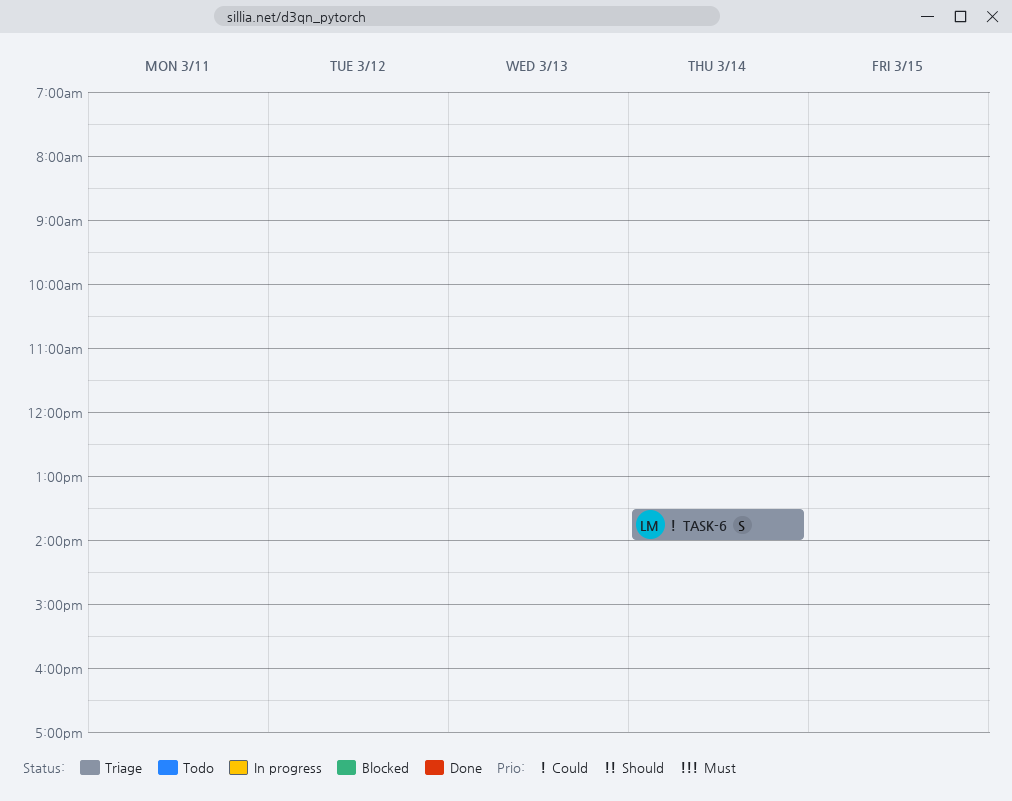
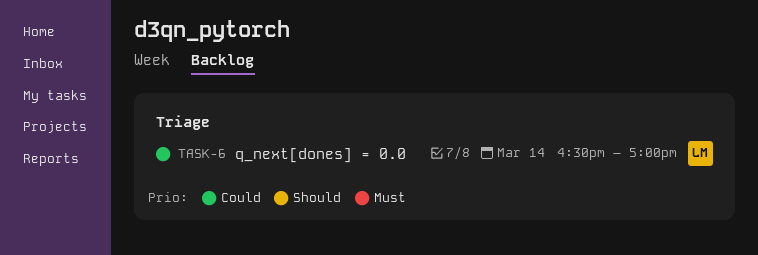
TASK-6, begins: 13:30 -> 16:30
TASK-6, ends: 14:00 -> 17:00

